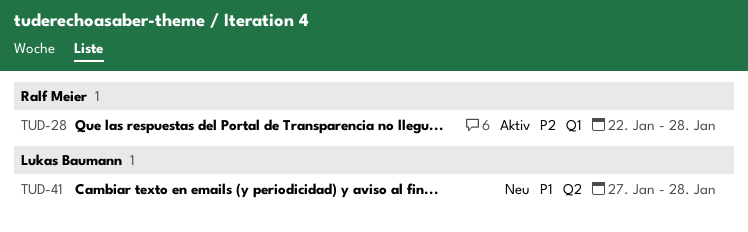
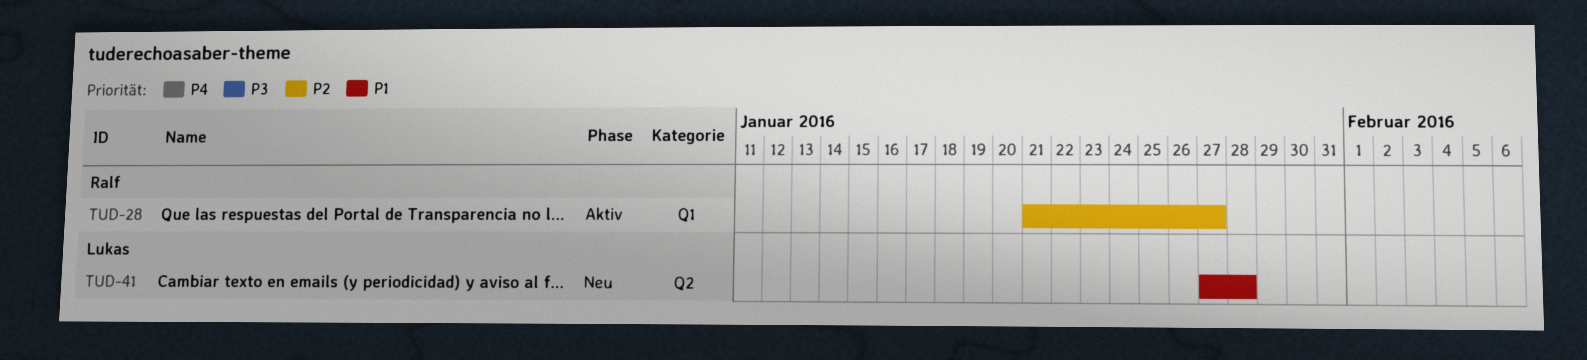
TUD-28, start: Jan 22 -> Jan 21
TUD-28, due: Jan 28 -> Jan 27

